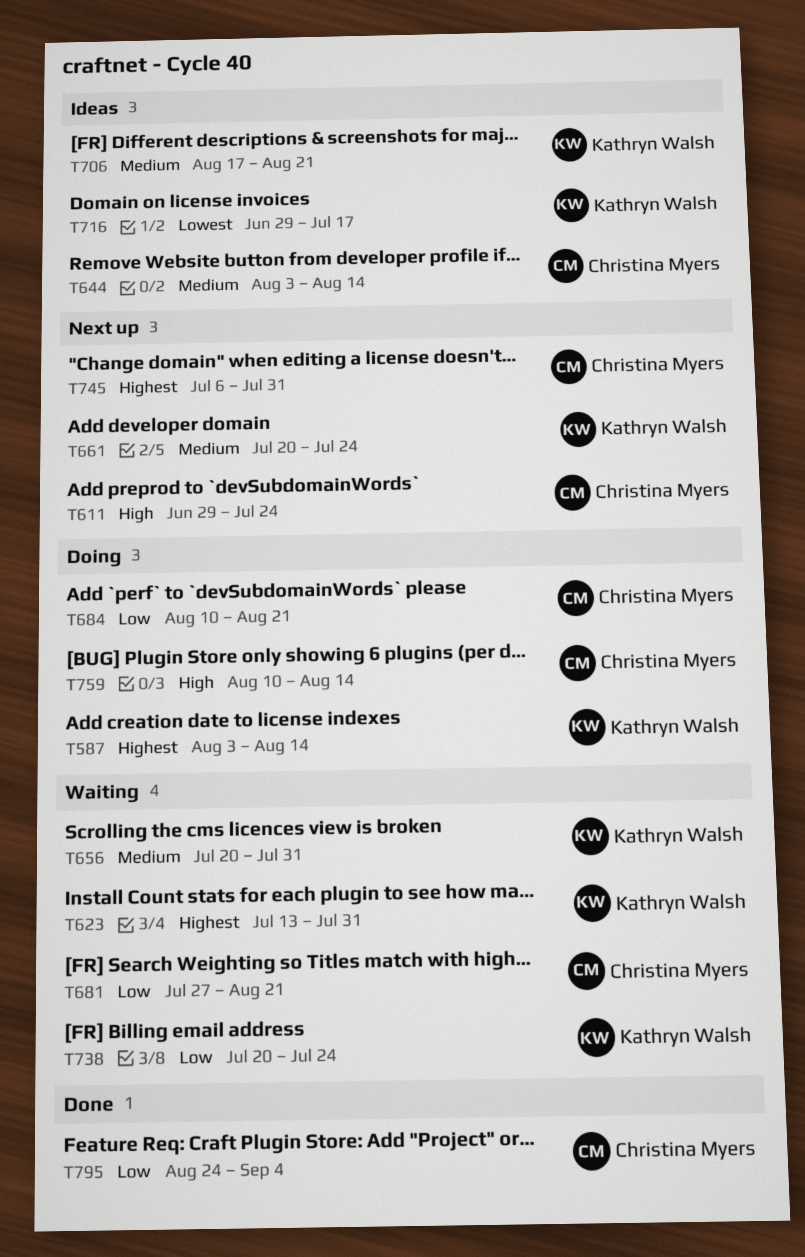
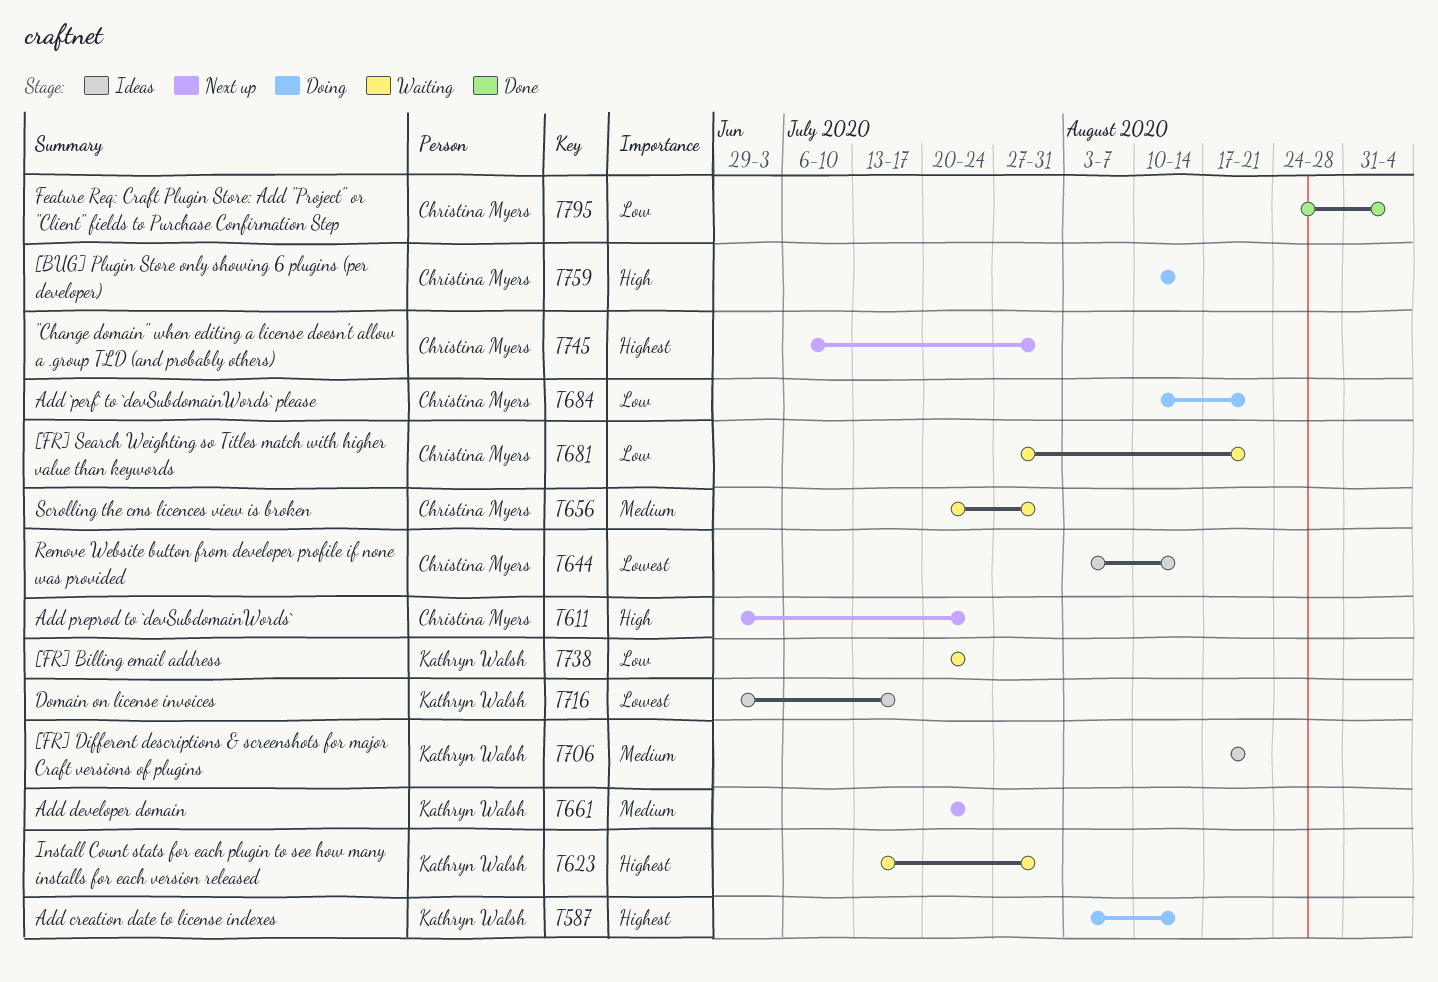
T644, priority: Medium -> Lowest
T656, owner: Kathryn Walsh -> Christina Myers

